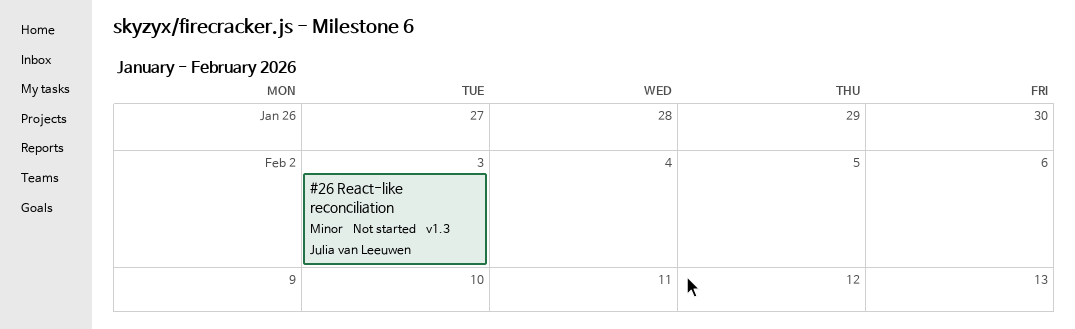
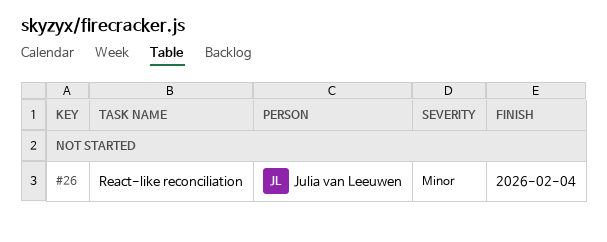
#26, due: Feb 3 -> Feb 4

